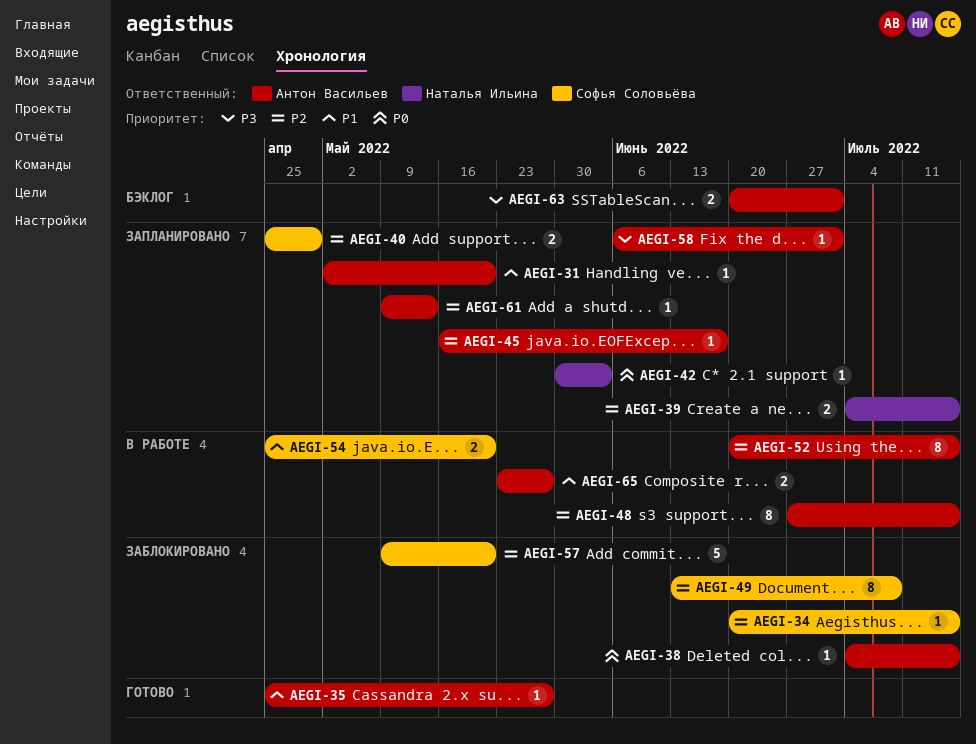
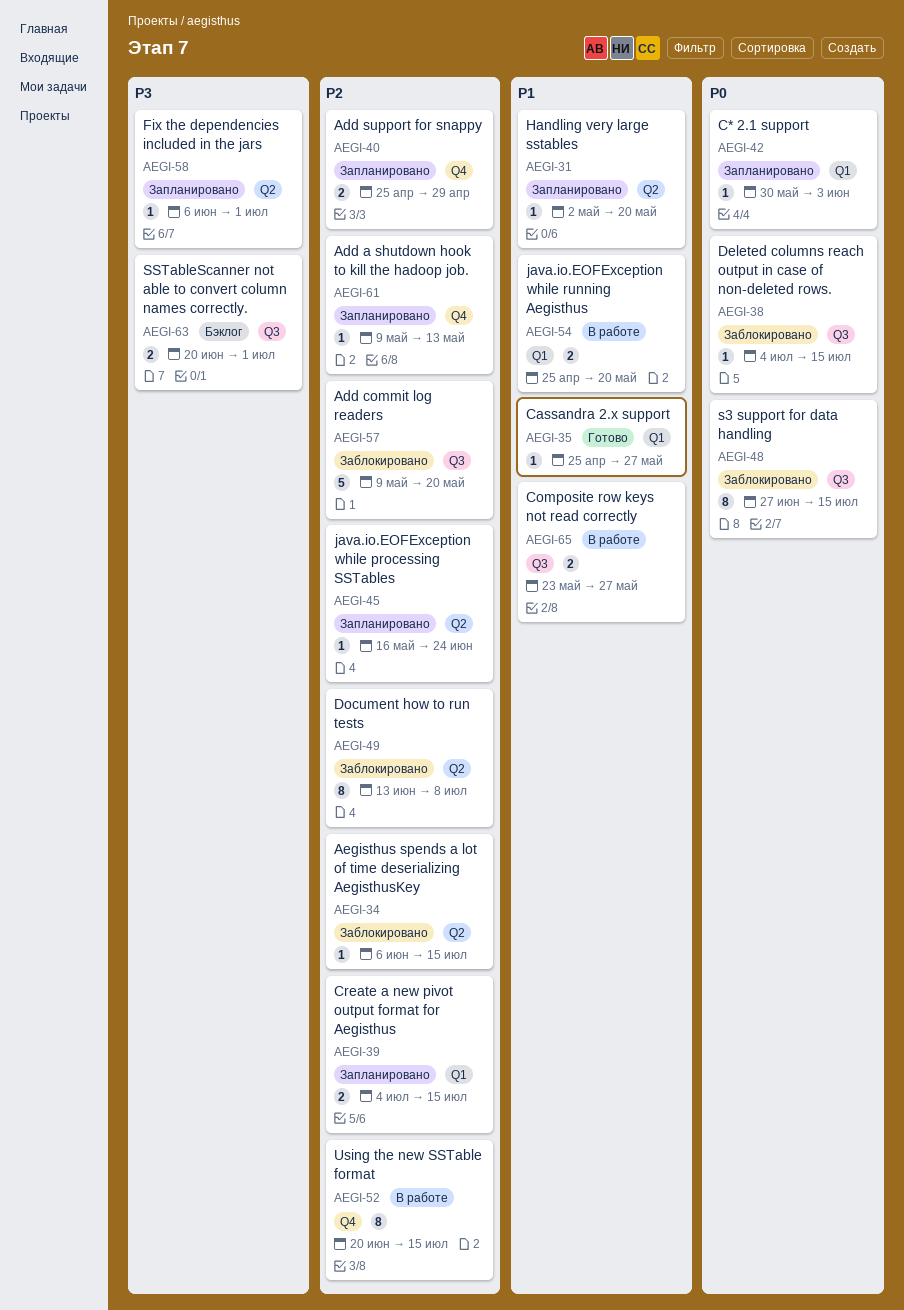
AEGI-34, start: Jun 20 -> Jun 6
AEGI-45, due: Jun 17 -> Jun 24
AEGI-48, status: В работе -> Заблокировано
AEGI-48, priority: P2 -> P0

